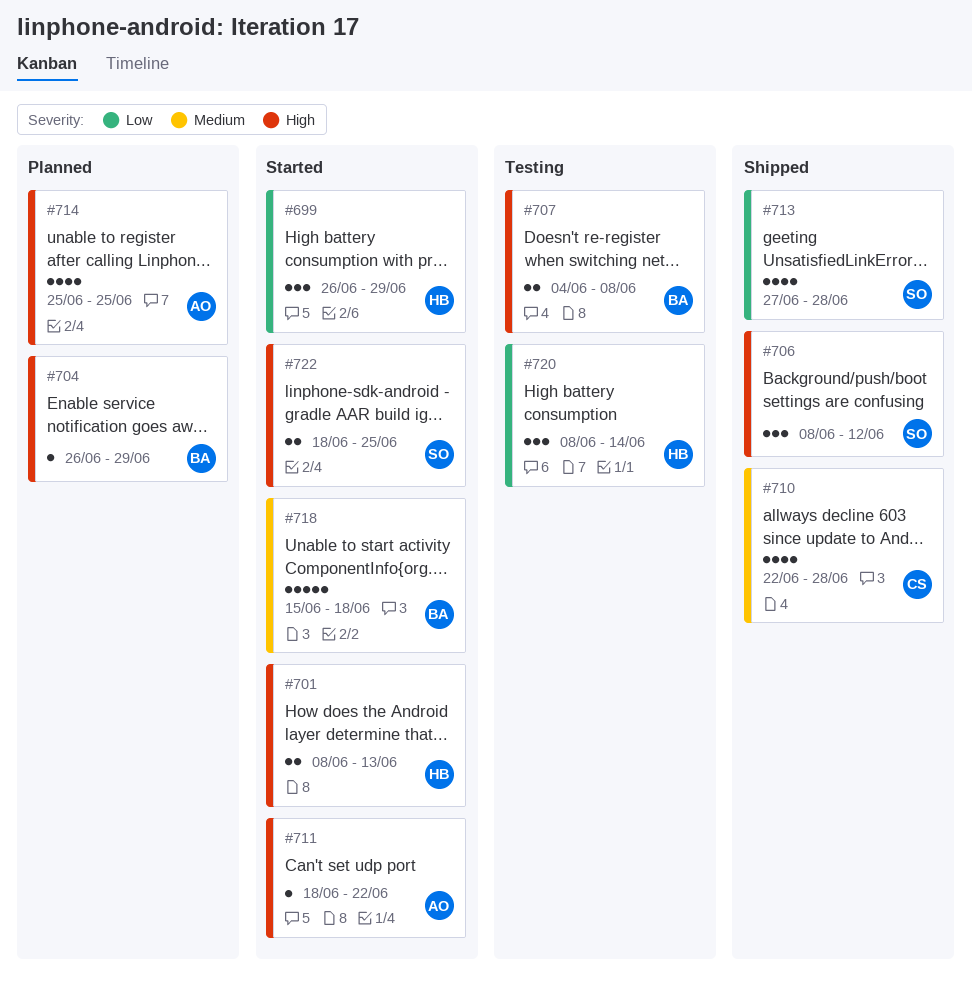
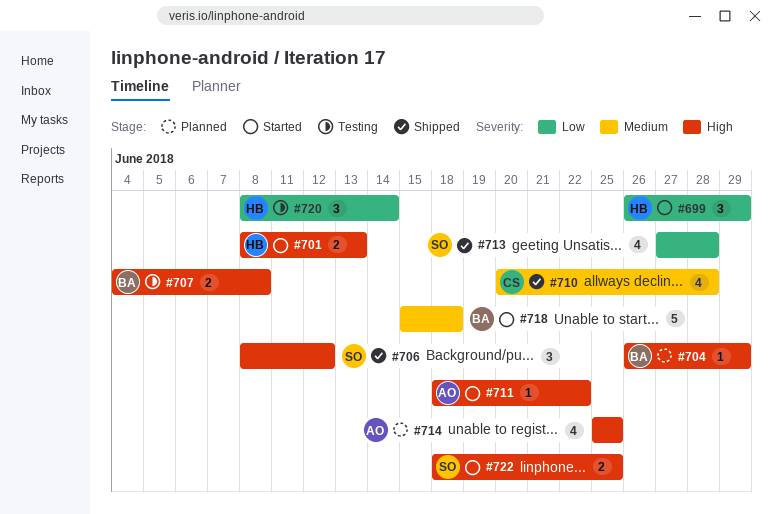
#710, start: Jun 22 -> Jun 20

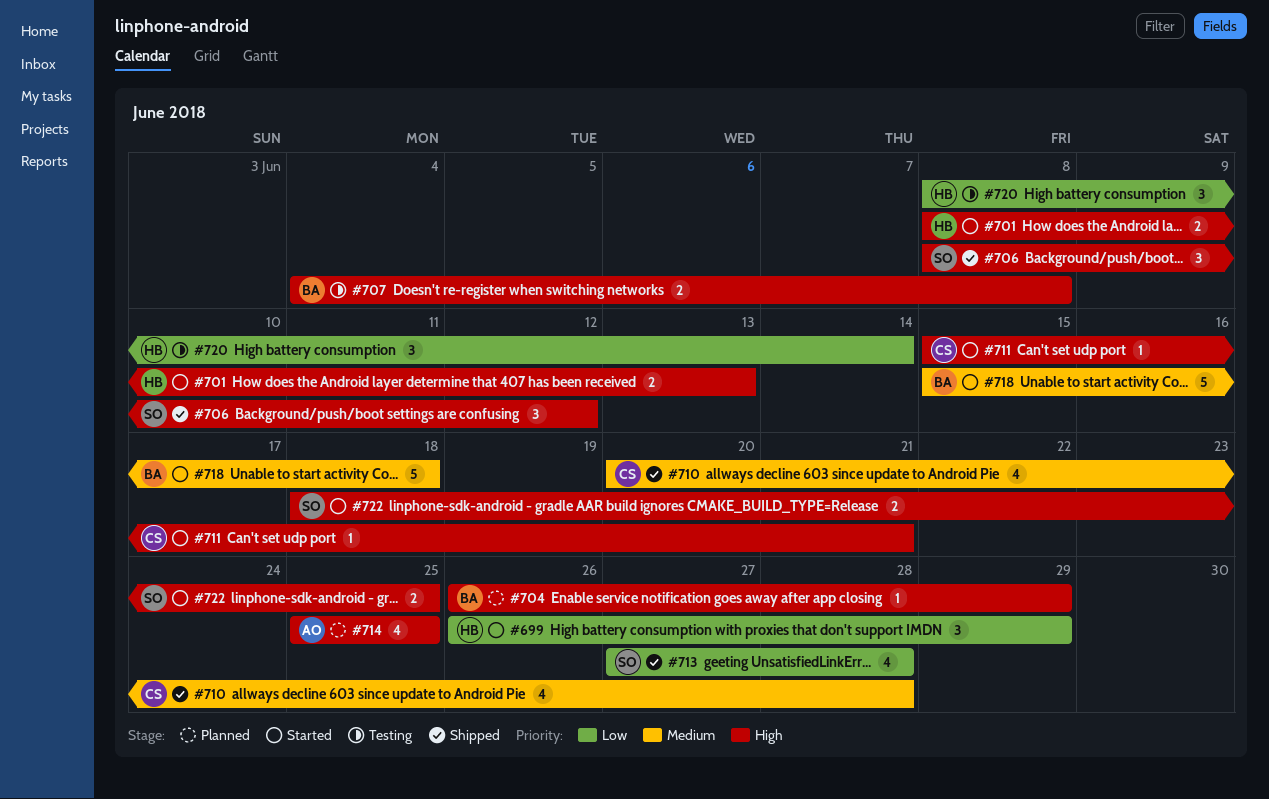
#711, owner: AO -> CS
#711, start: Jun 18 -> Jun 15
#711, due: Jun 22 -> Jun 21

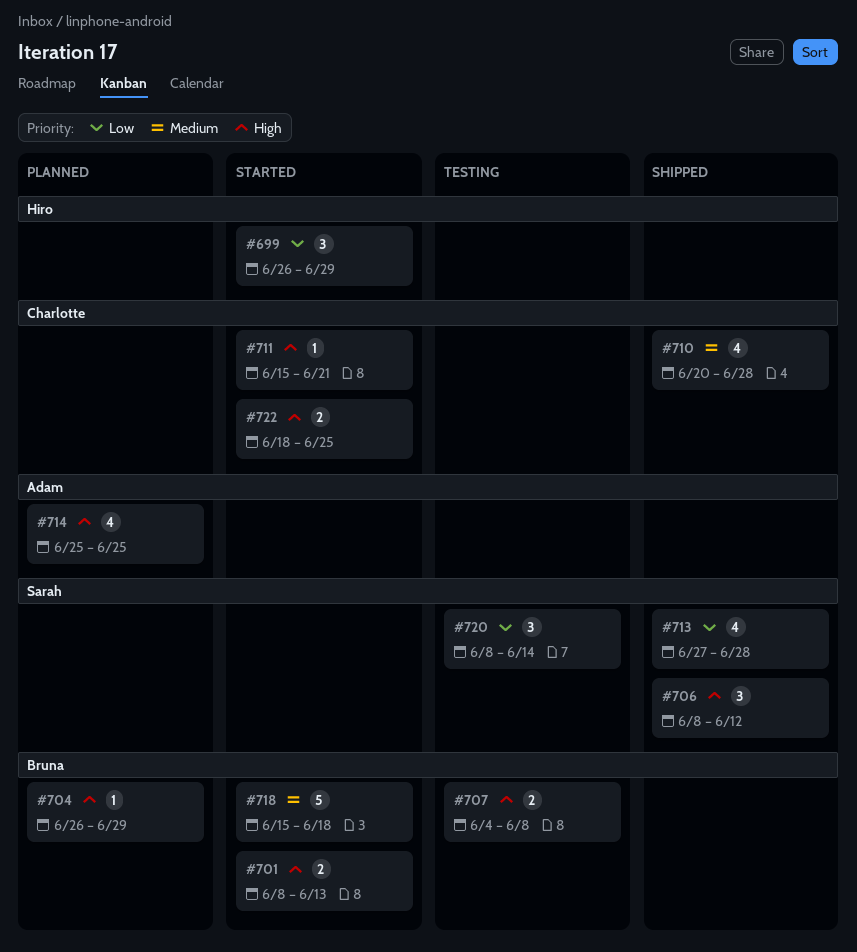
#701, owner: Hiro -> Bruna
#720, owner: Hiro -> Sarah
#722, owner: Sarah -> Charlotte

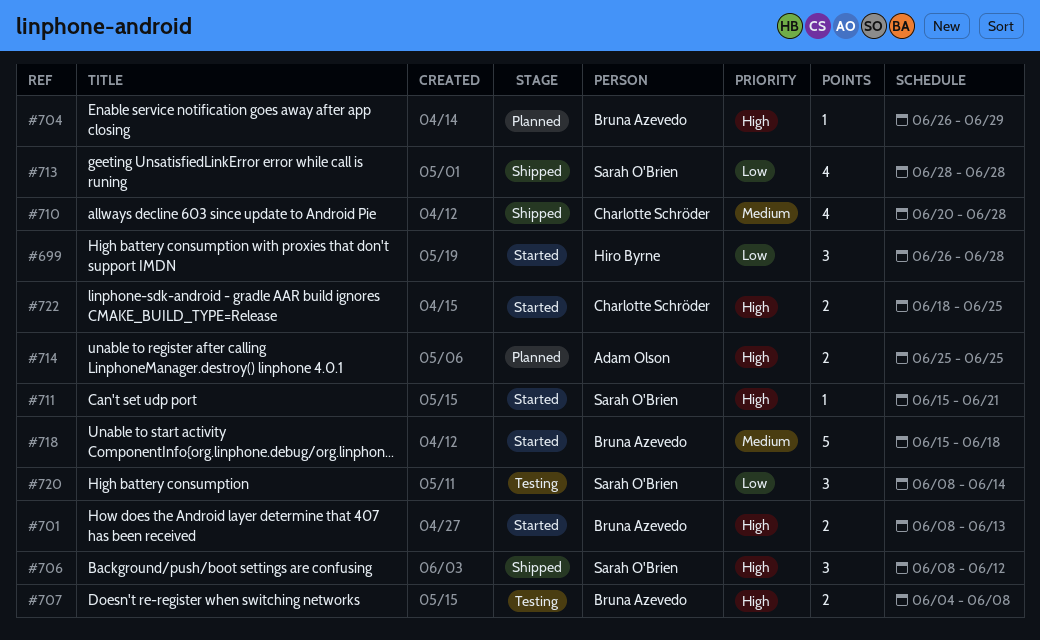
#699, due: Jun 29 -> Jun 28
#711, owner: Charlotte Schröder -> Sarah O'Brien
#713, start: Jun 27 -> Jun 28
#714, estimate: 4 -> 2

